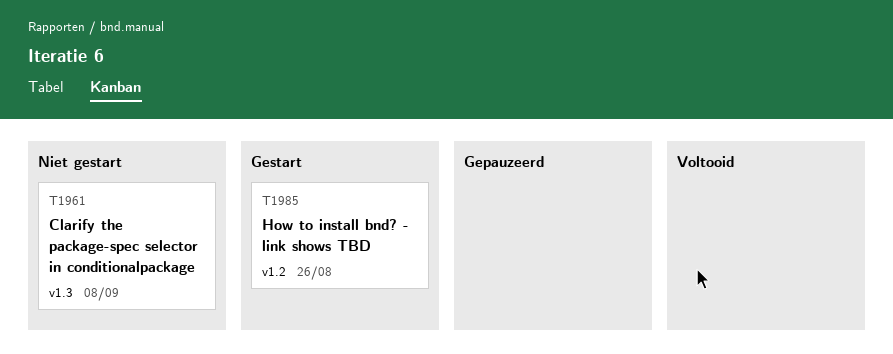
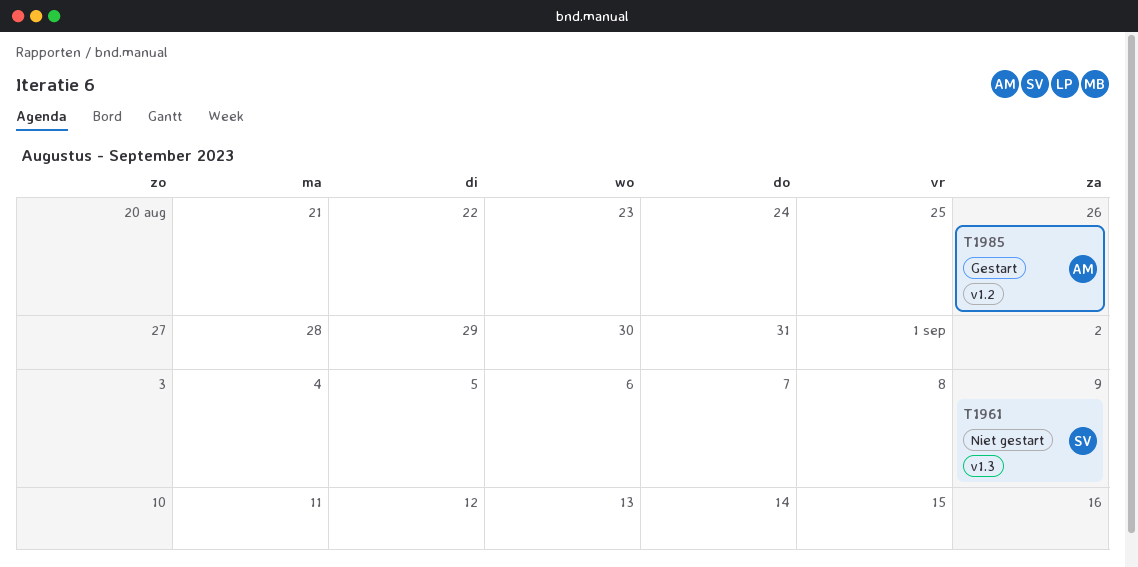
T1961, due: Sep 8 -> Sep 9

